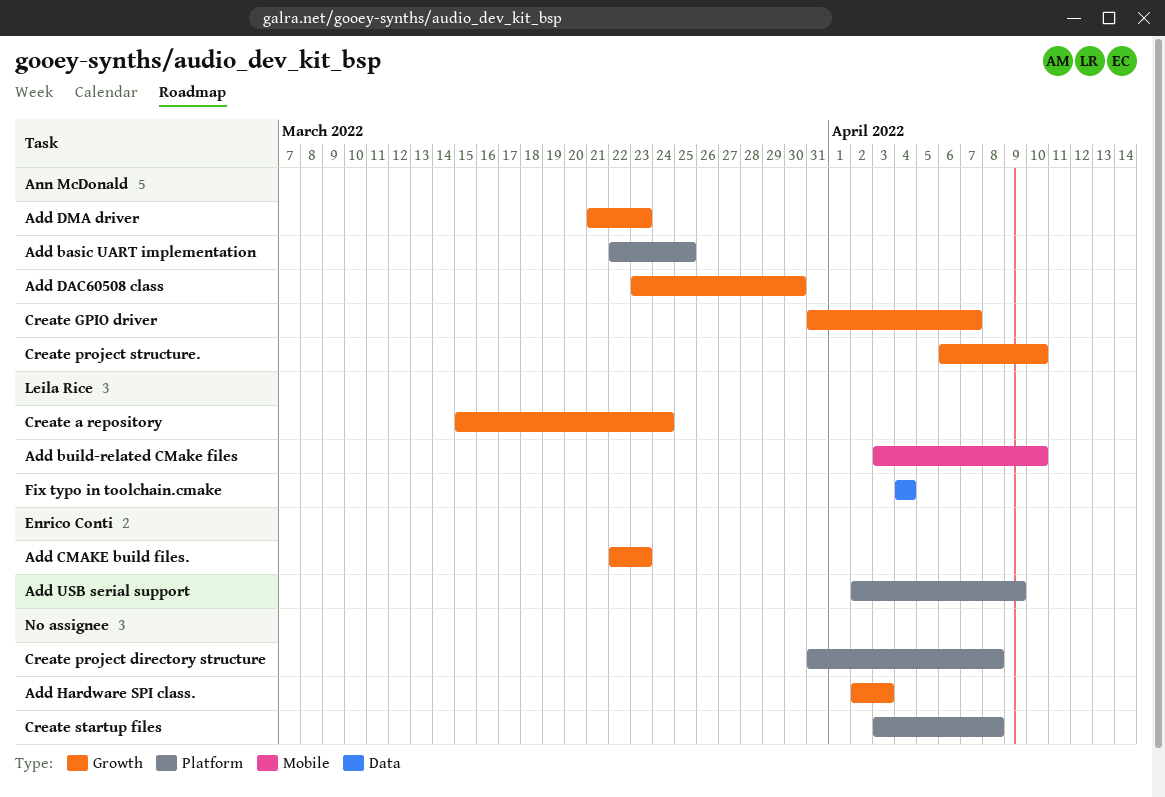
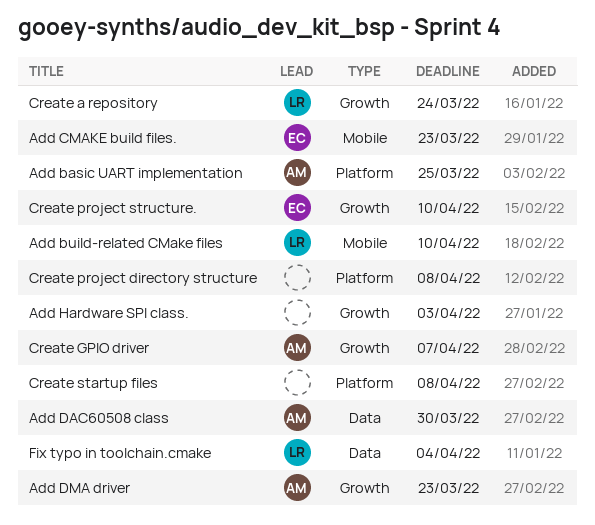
Add CMAKE build files., label: Growth -> Mobile
Add DAC60508 class, label: Growth -> Data
Add USB serial support: present -> none
Create project structure., owner: Ann McDonald -> Enrico Conti

